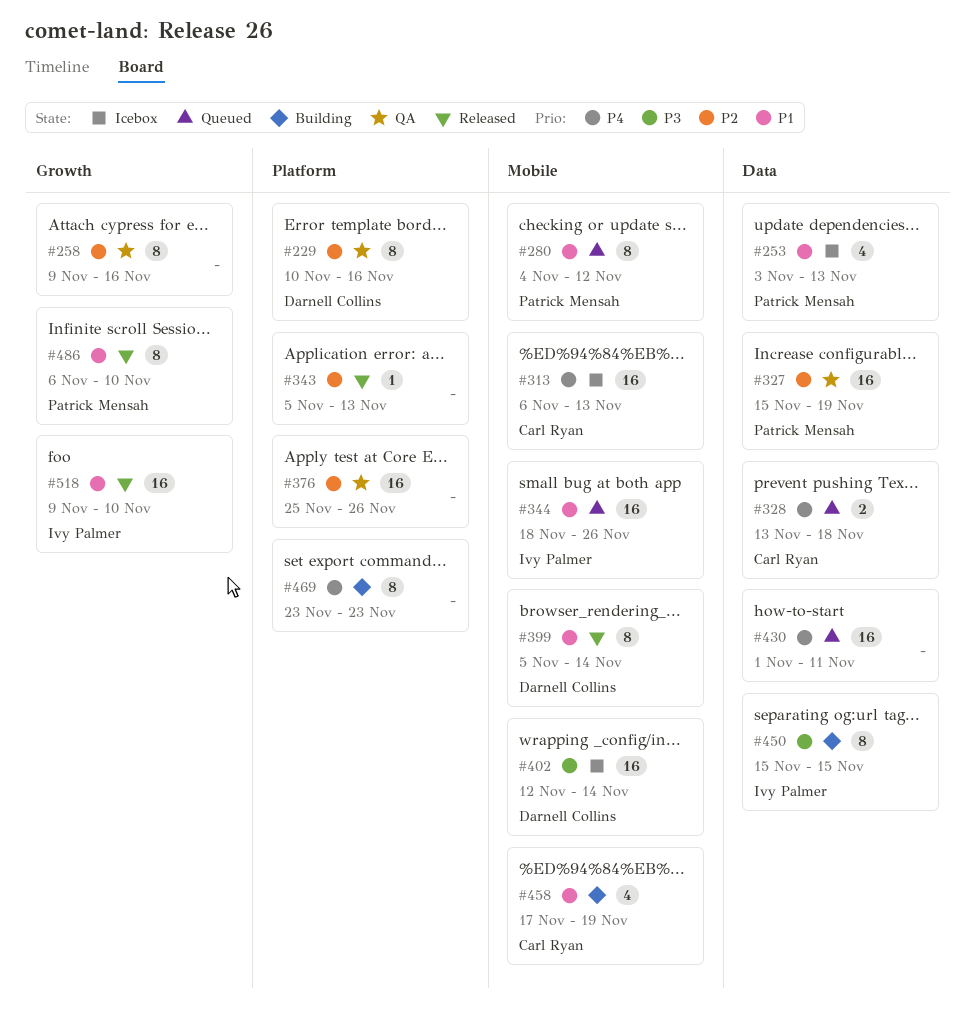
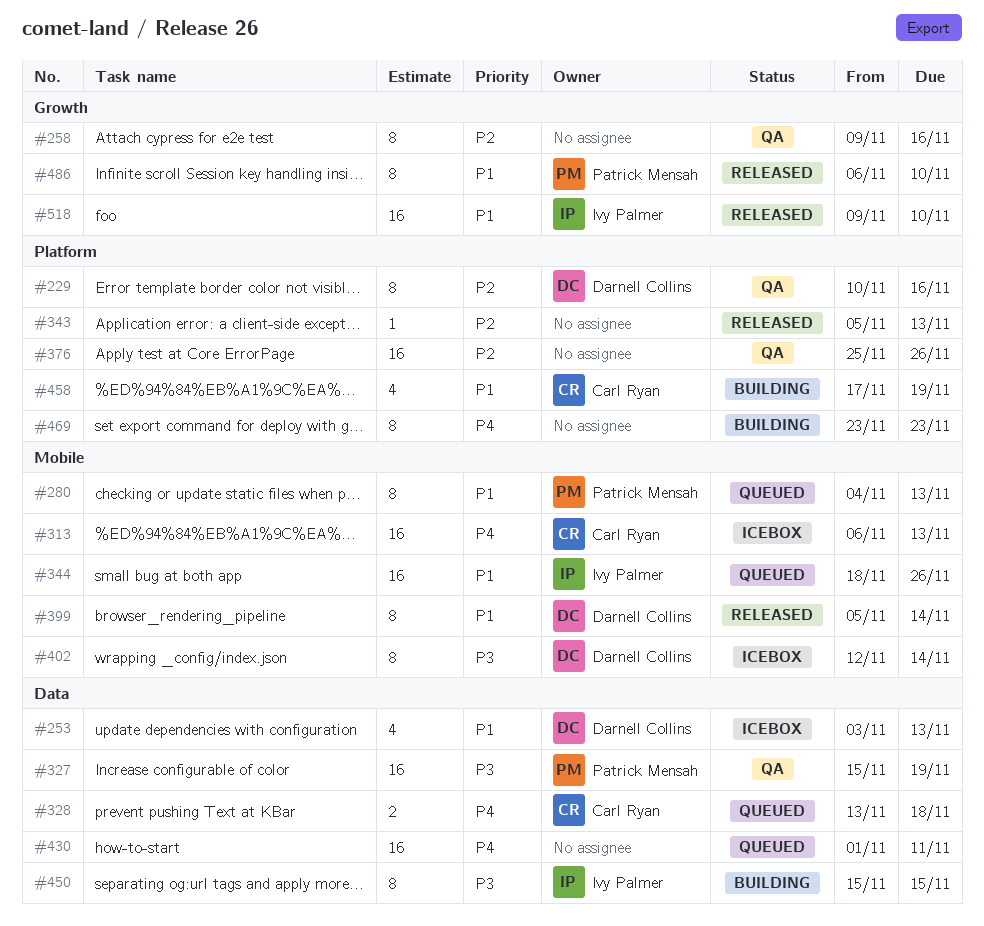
#253, owner: Patrick Mensah -> Darnell Collins
#280, due: Nov 12 -> Nov 13
#327, priority: P2 -> P3
#402, estimate: 16 -> 8
#458, label: Mobile -> Platform

